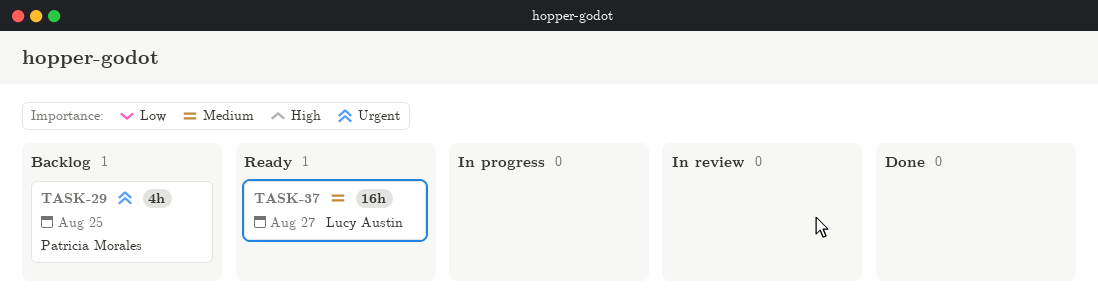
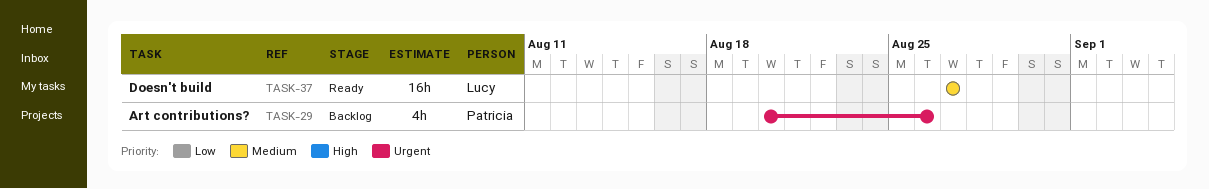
TASK-29, due: Aug 25 -> Aug 26

